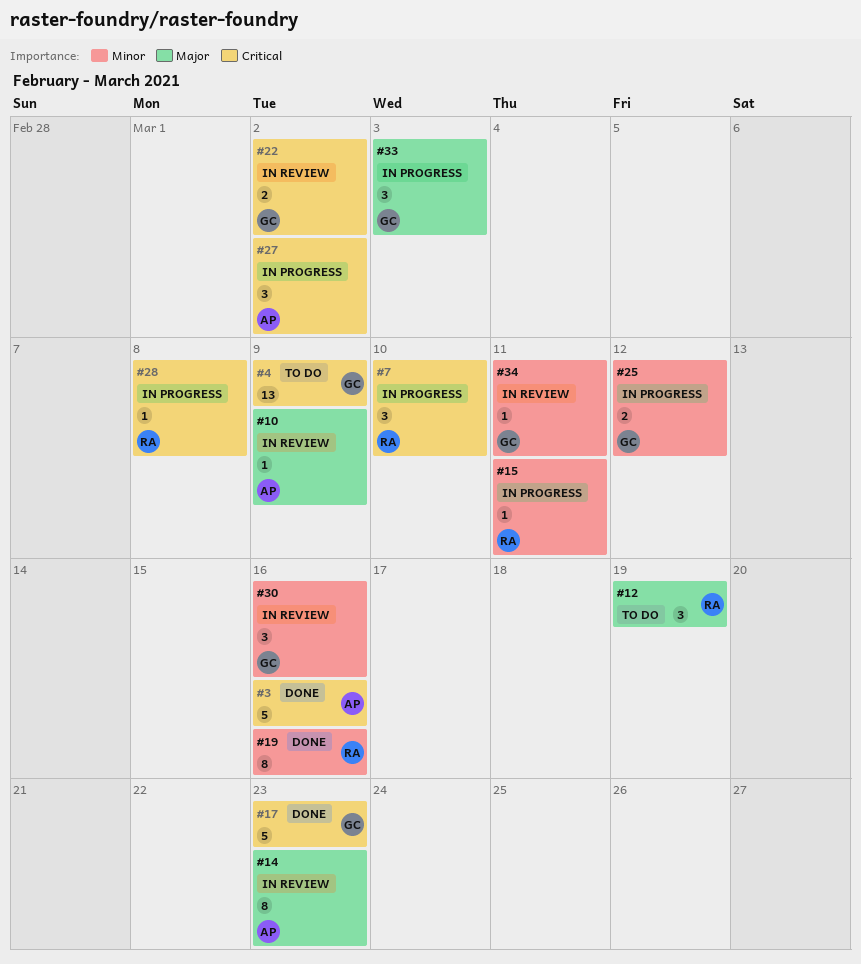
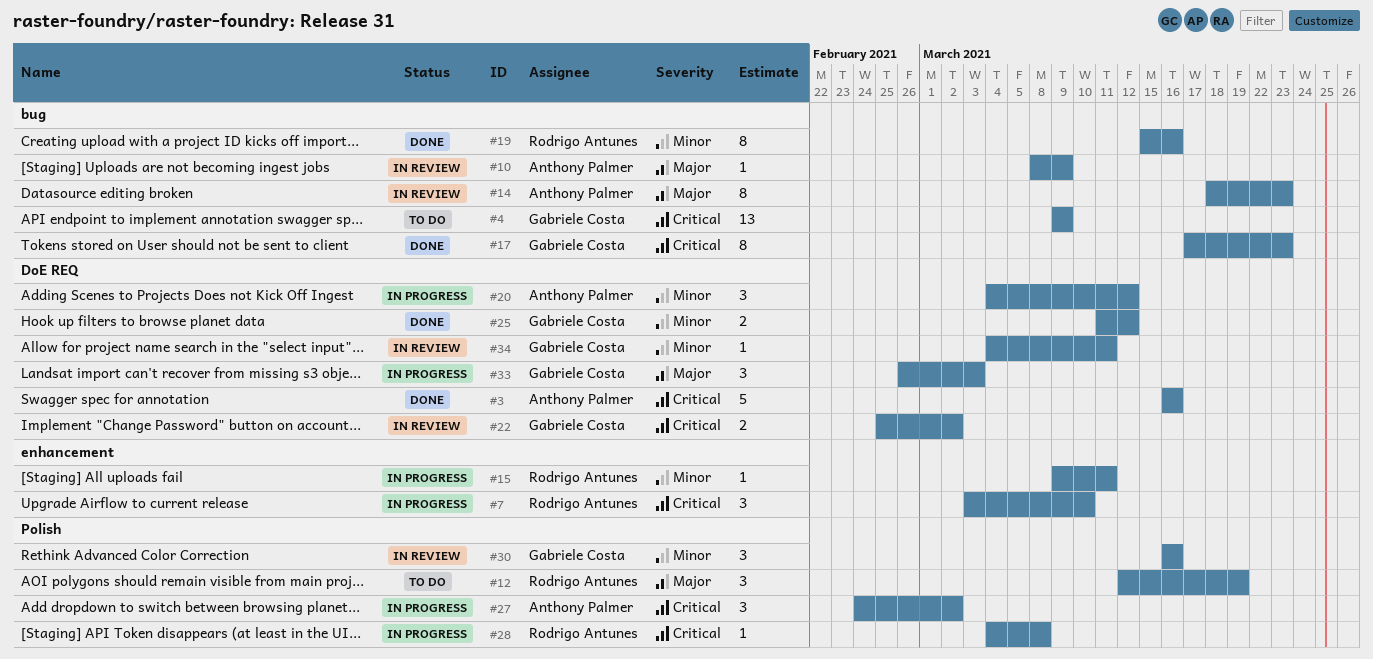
#17, estimate: 5 -> 8
#20: none -> present
#25, status: In progress -> Done

